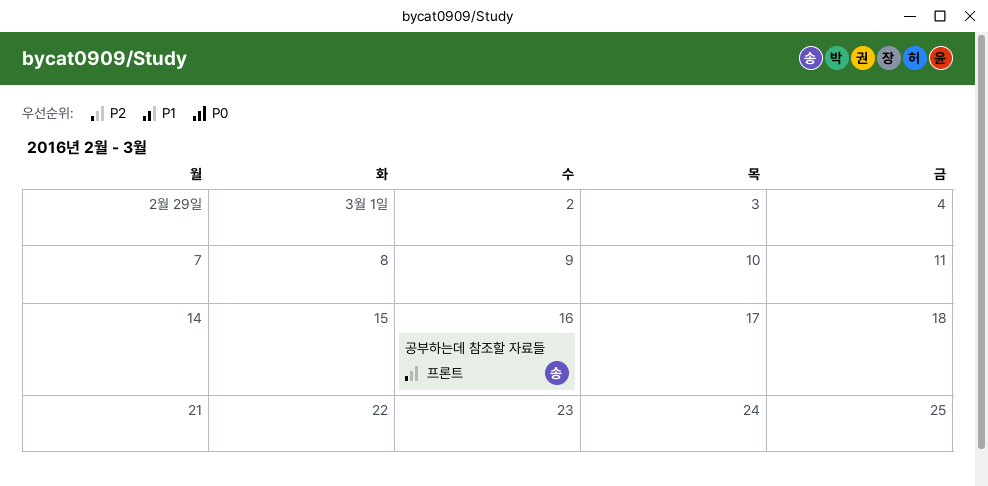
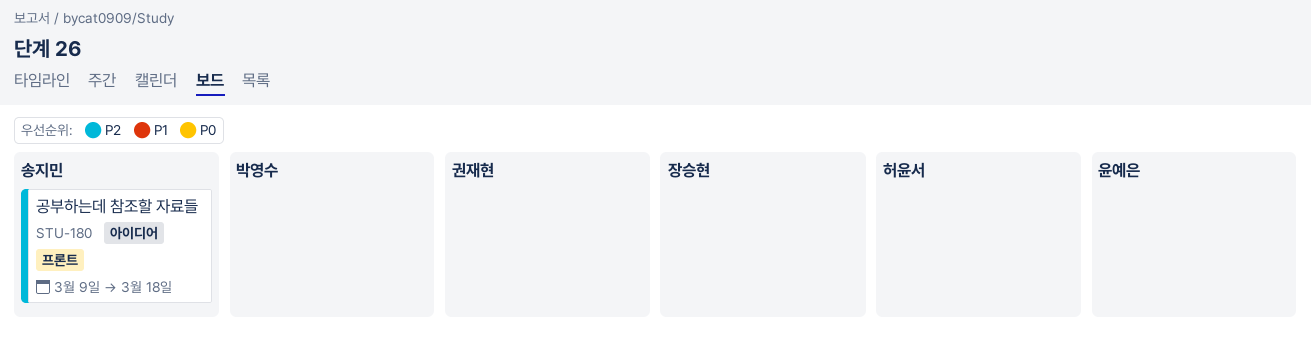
공부하는데 참조할 자료들, due: Mar 16 -> Mar 18

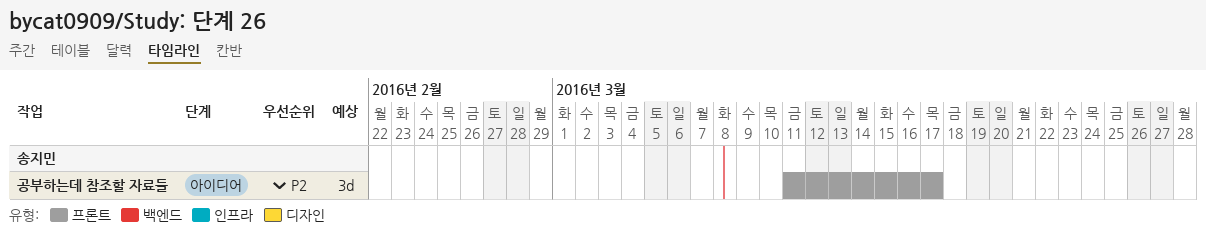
공부하는데 참조할 자료들, start: Mar 9 -> Mar 11
공부하는데 참조할 자료들, due: Mar 18 -> Mar 17

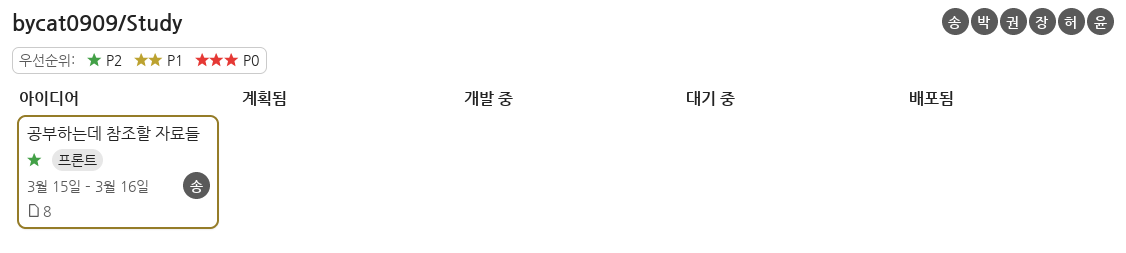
공부하는데 참조할 자료들, start: Mar 11 -> Mar 15
공부하는데 참조할 자료들, due: Mar 17 -> Mar 16

